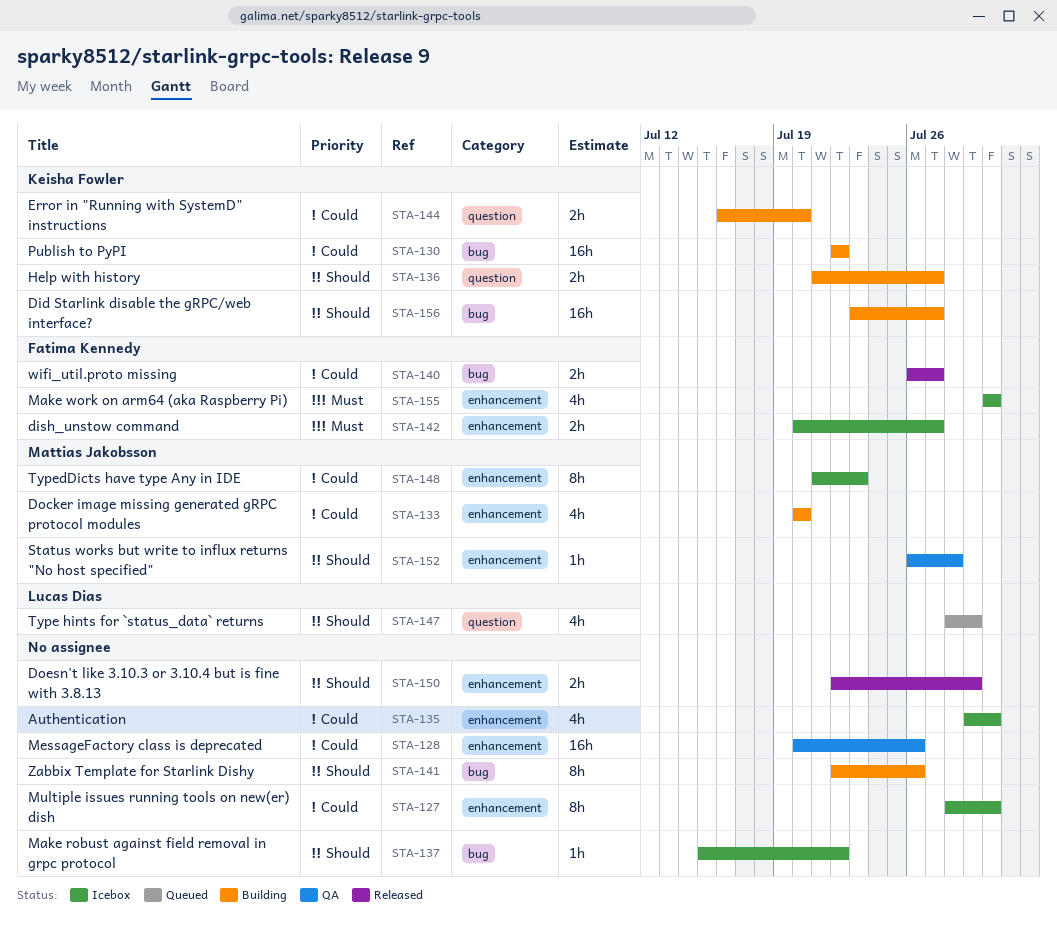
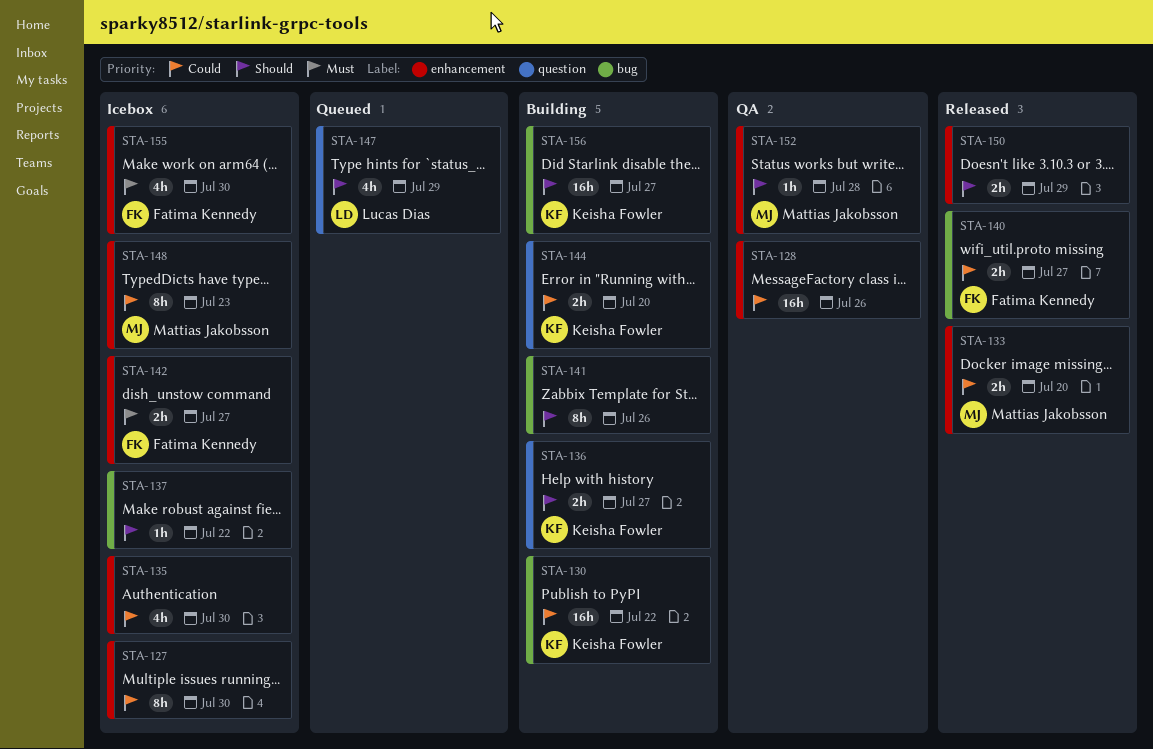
STA-133, status: Building -> Released
STA-133, estimate: 4h -> 2h

